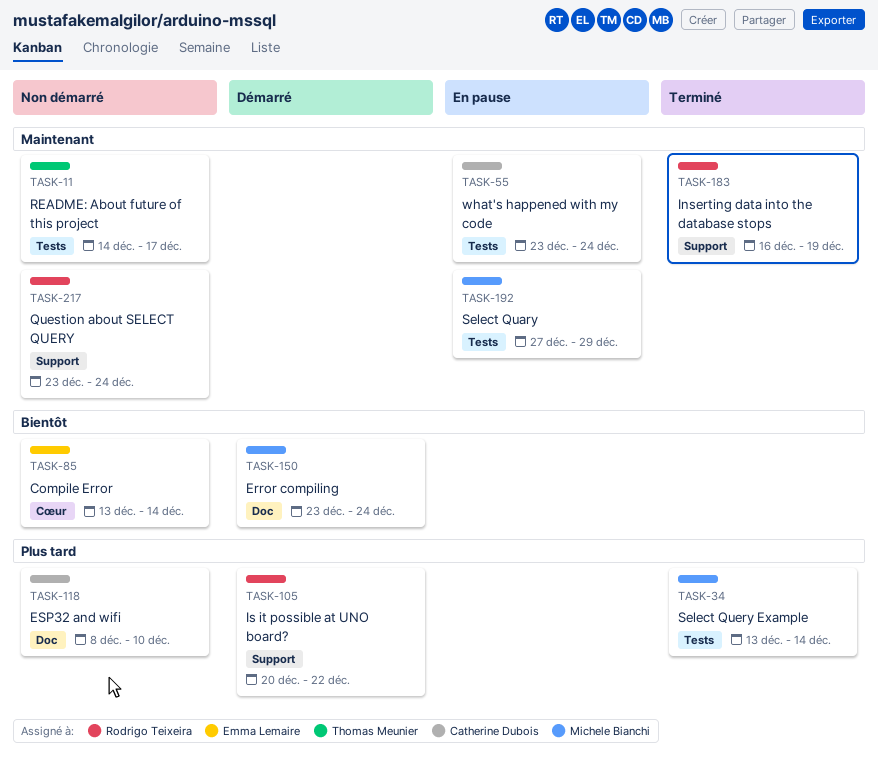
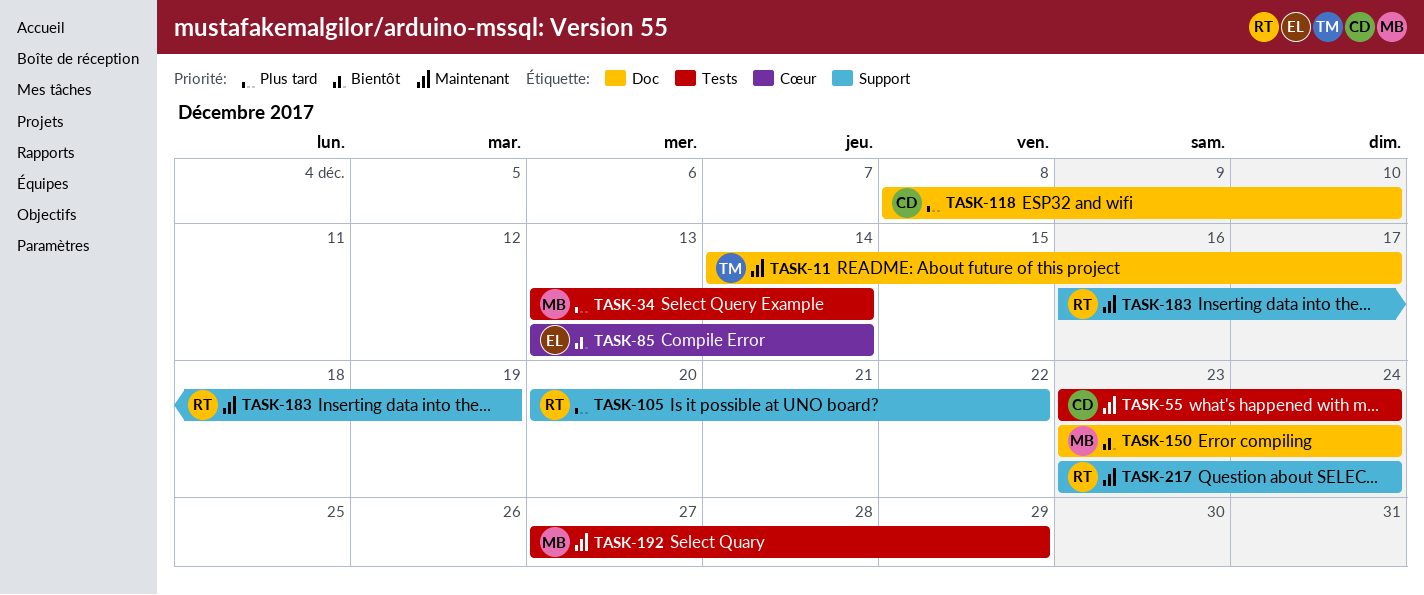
TASK-11, label: Tests -> Doc

